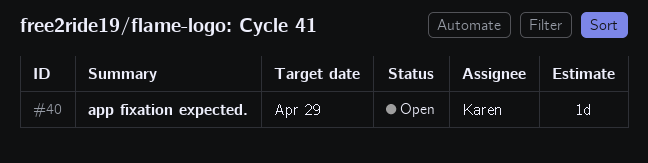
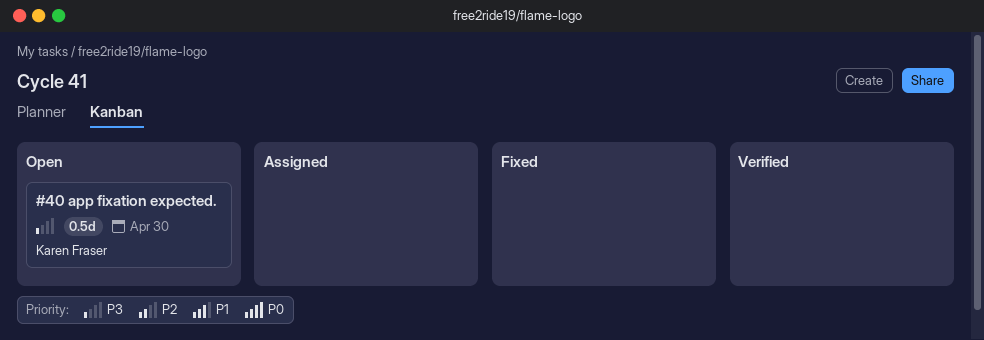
#40, estimate: 1d -> 0.5d
#40, due: Apr 29 -> Apr 30

